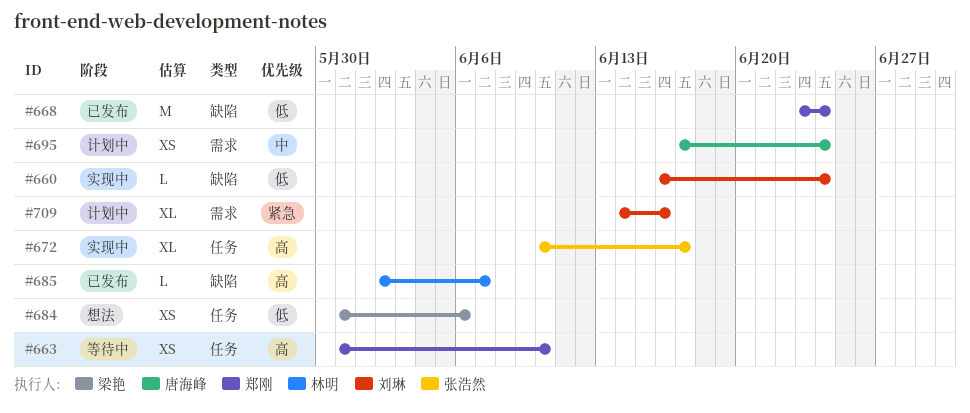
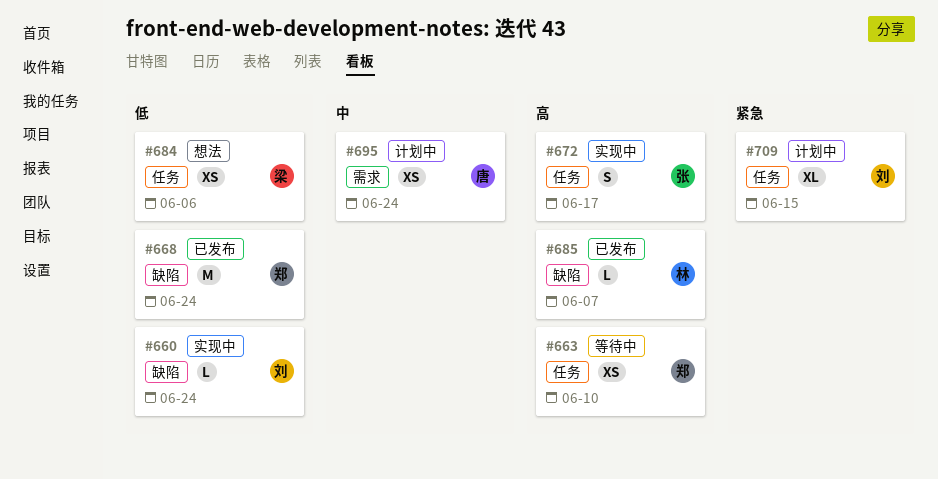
#672, estimate: XL -> S
#709, label: 需求 -> 任务
#709, due: Jun 16 -> Jun 15

